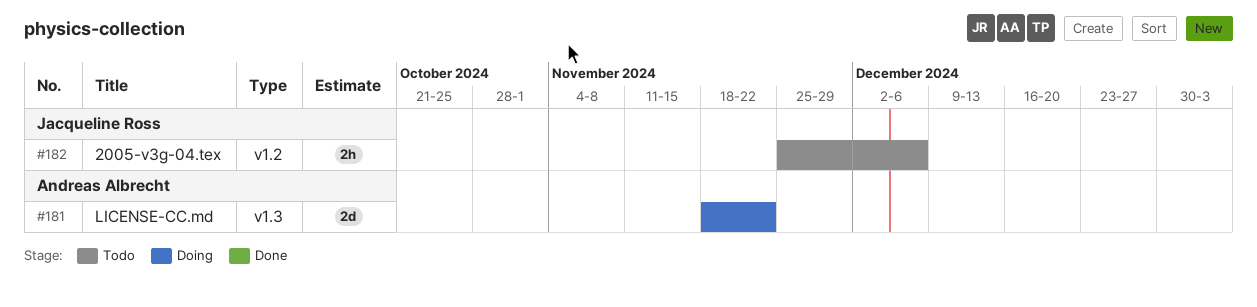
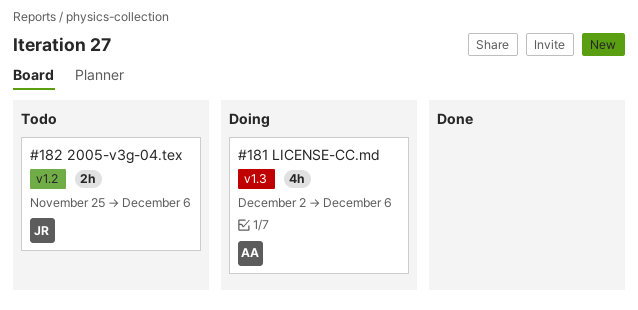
#181, estimate: 2d -> 4h
#181, start: Nov 18 -> Dec 2
#181, due: Nov 22 -> Dec 6

